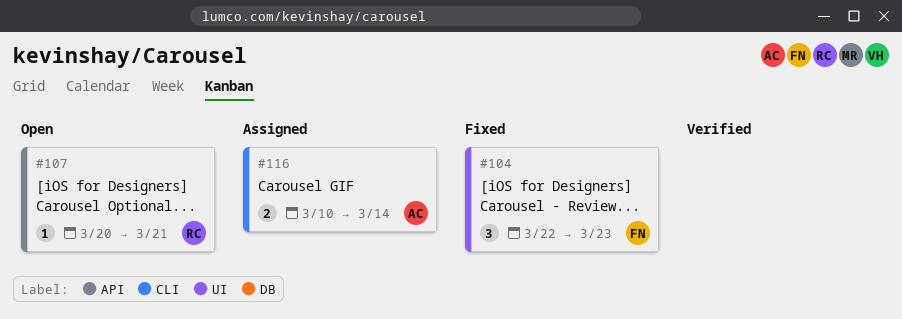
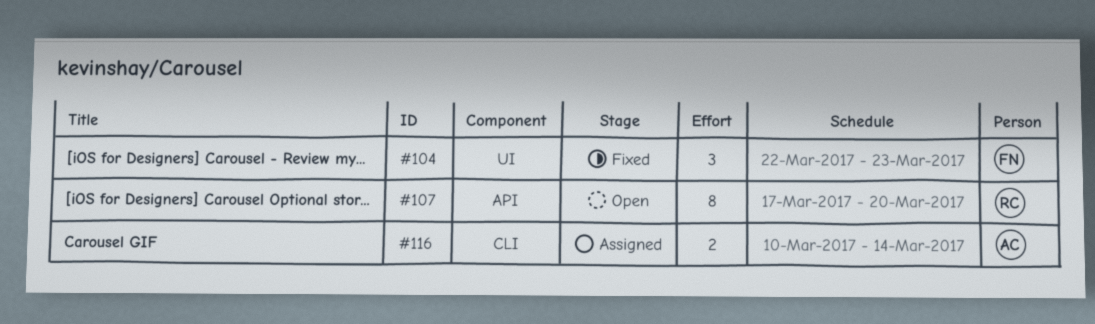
#107, estimate: 1 -> 8
#107, start: Mar 20 -> Mar 17
#107, due: Mar 21 -> Mar 20

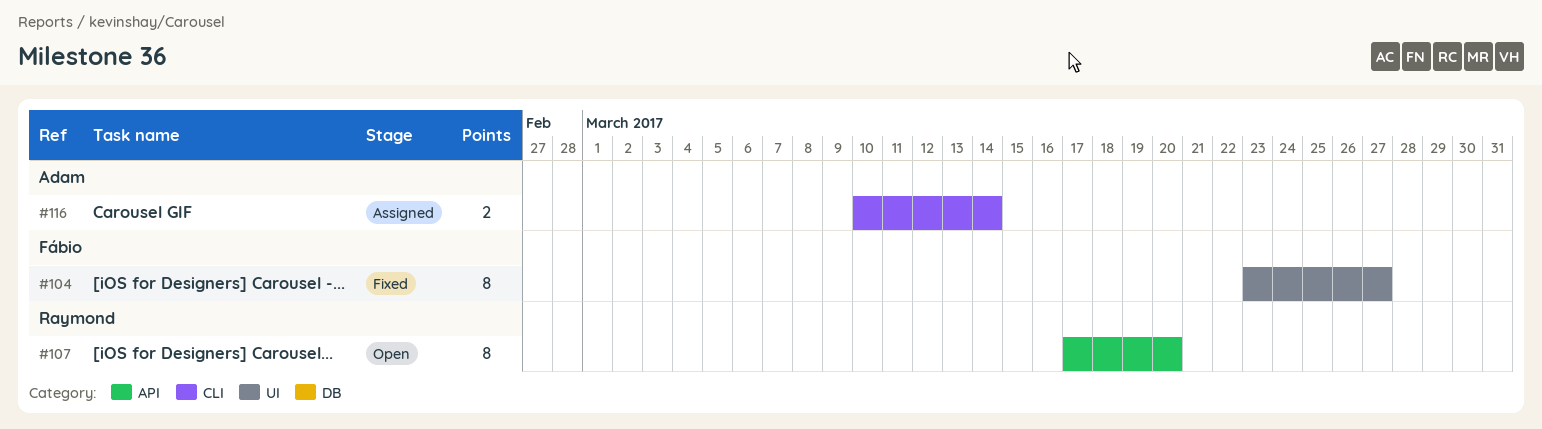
#104, estimate: 3 -> 8
#104, start: Mar 22 -> Mar 23
#104, due: Mar 23 -> Mar 27

